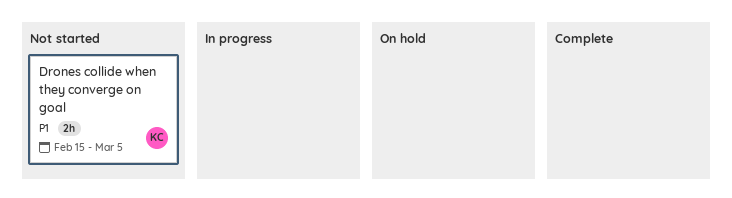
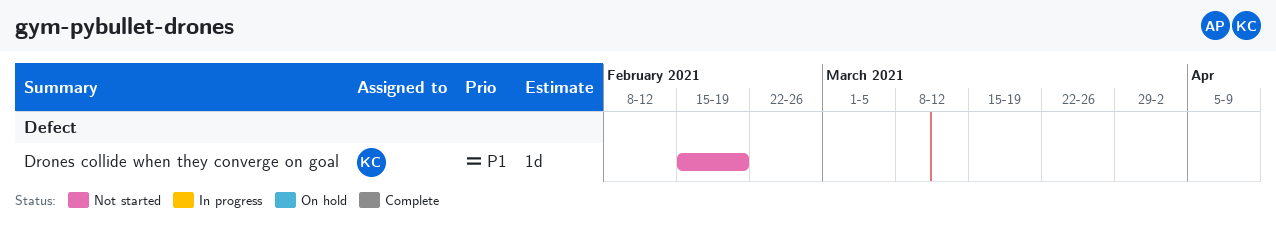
Drones collide when they converge on goal, estimate: 2h -> 1d
Drones collide when they converge on goal, due: Mar 5 -> Feb 19

